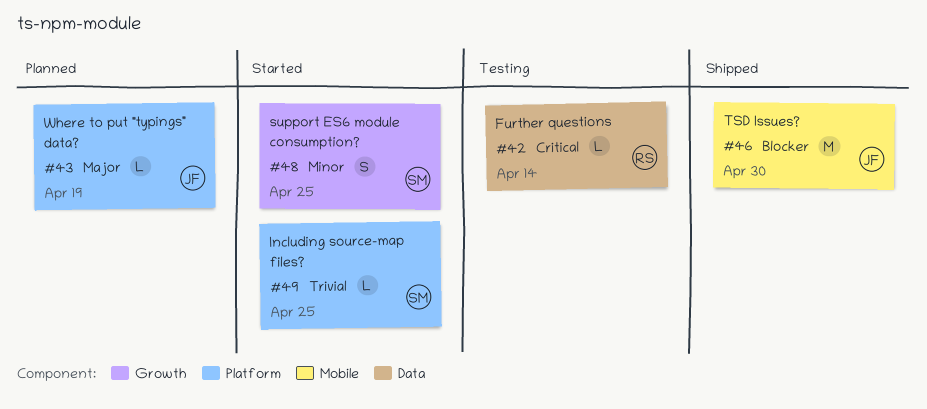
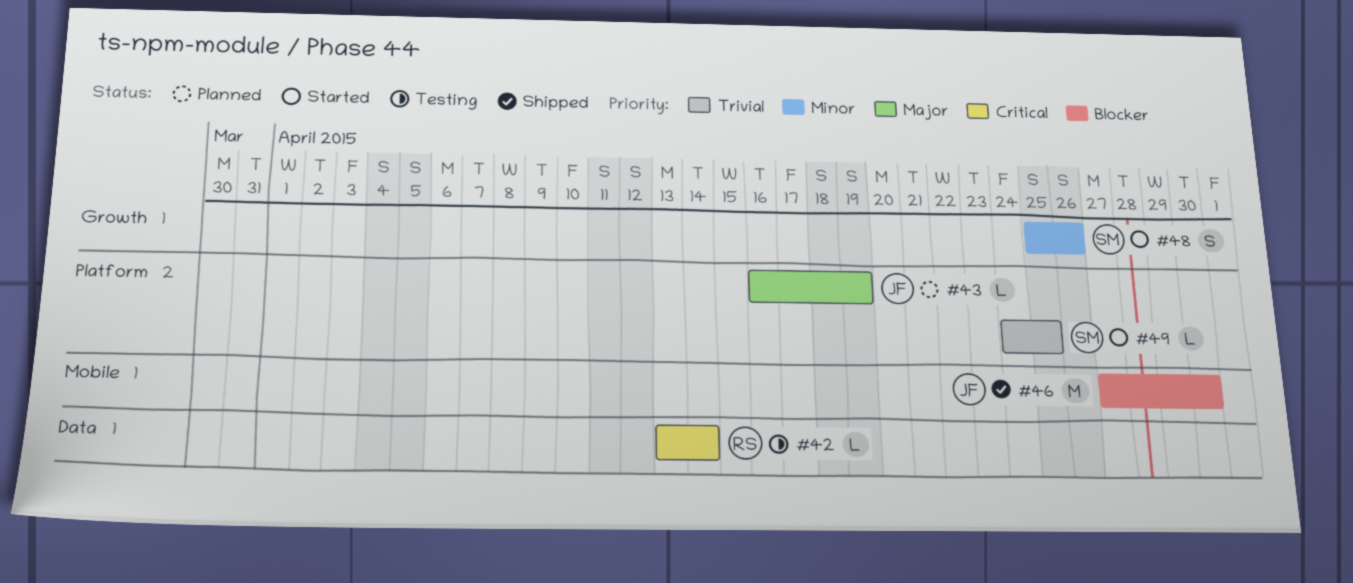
#48, due: Apr 25 -> Apr 26

